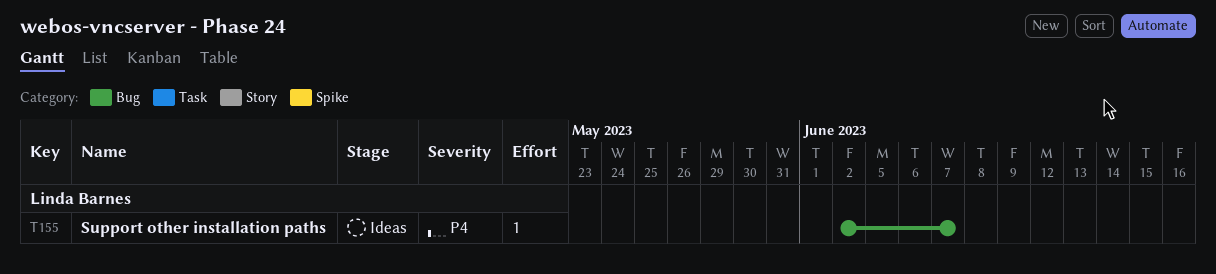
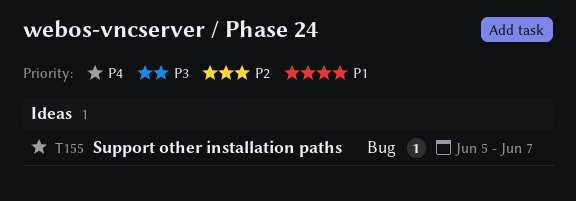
T155, start: Jun 2 -> Jun 5

